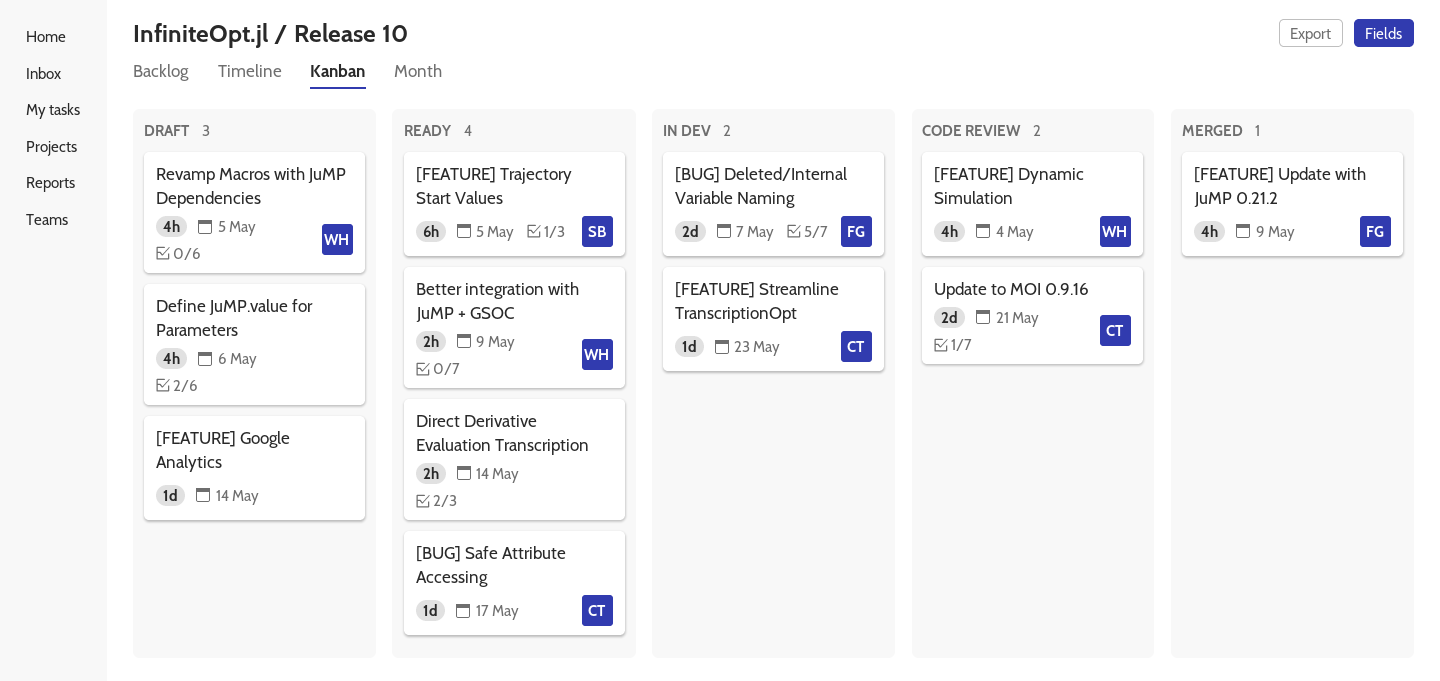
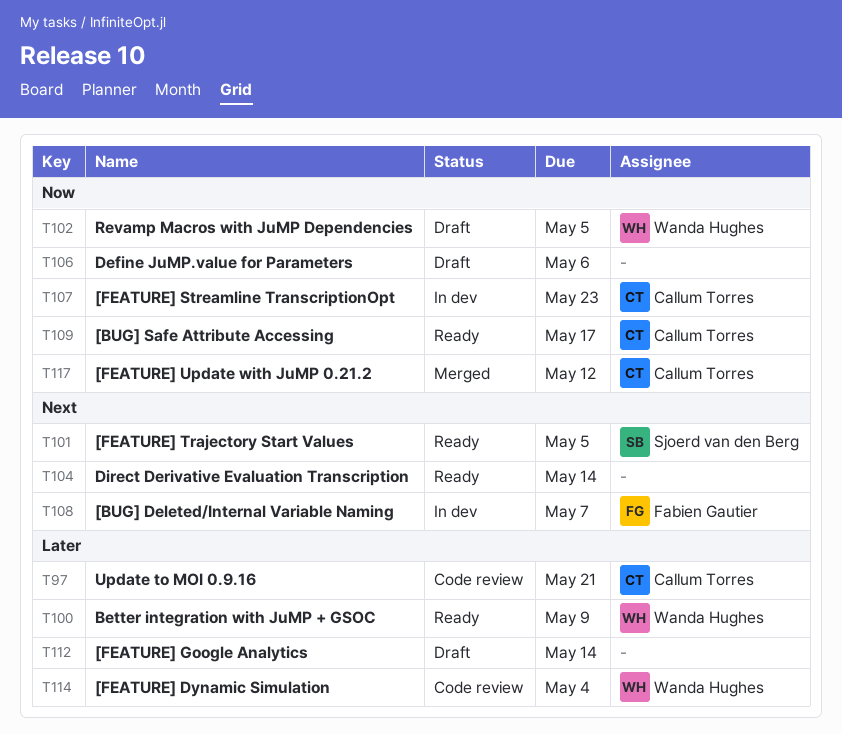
[FEATURE] Update with JuMP 0.21.2, owner: Fabien Gautier -> Callum Torres
[FEATURE] Update with JuMP 0.21.2, due: May 9 -> May 12

